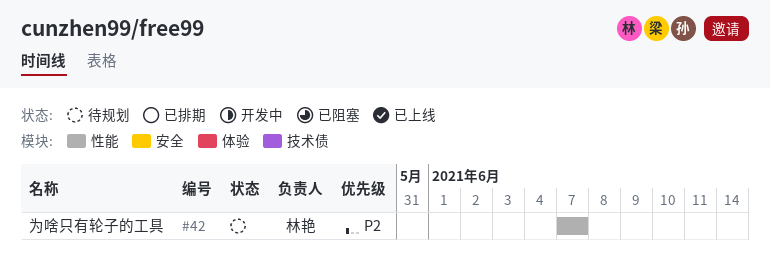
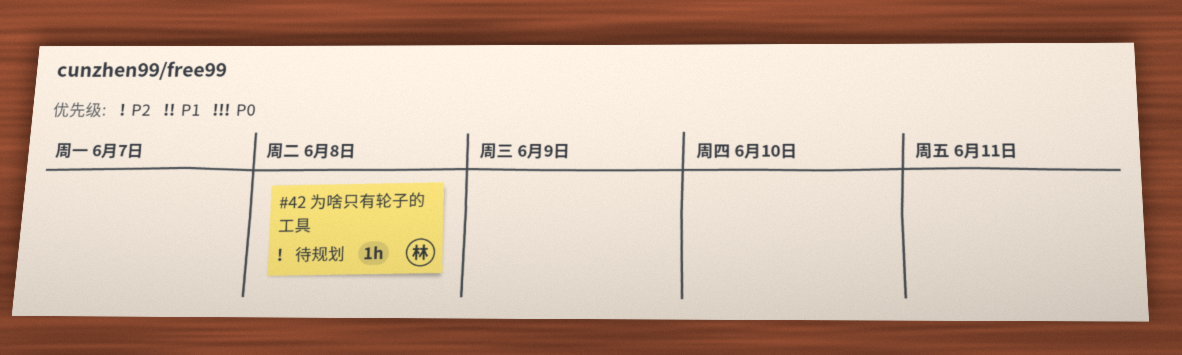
#42, due: Jun 7 -> Jun 8

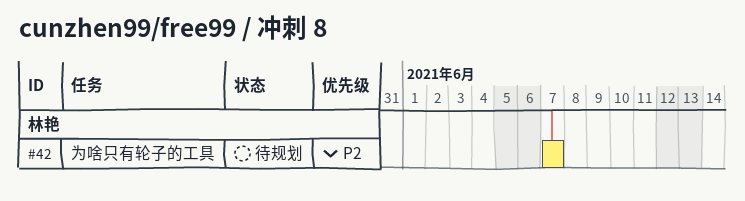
#42, due: Jun 8 -> Jun 7

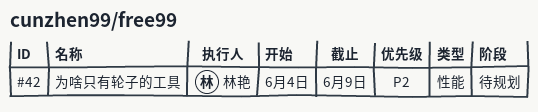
#42, start: Jun 7 -> Jun 4
#42, due: Jun 7 -> Jun 9

